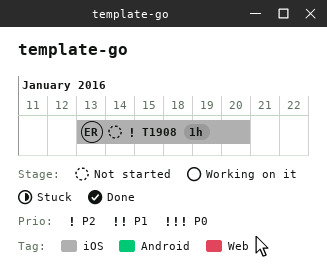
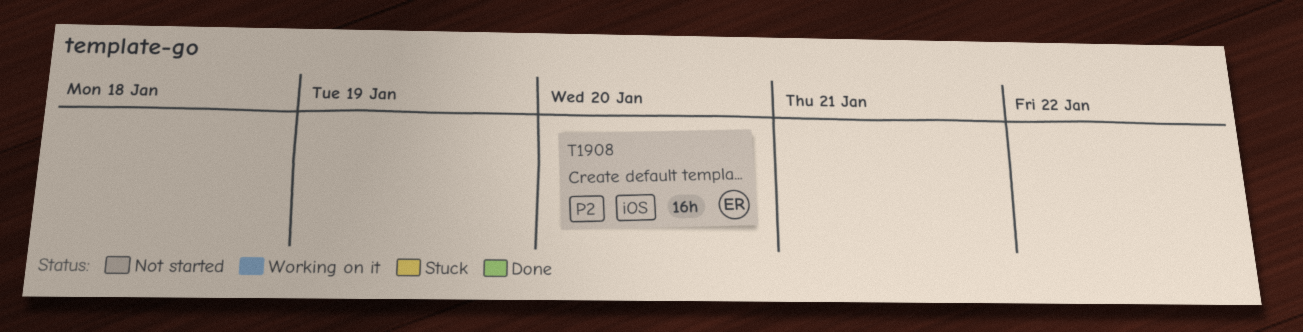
T1908, estimate: 1h -> 16h

